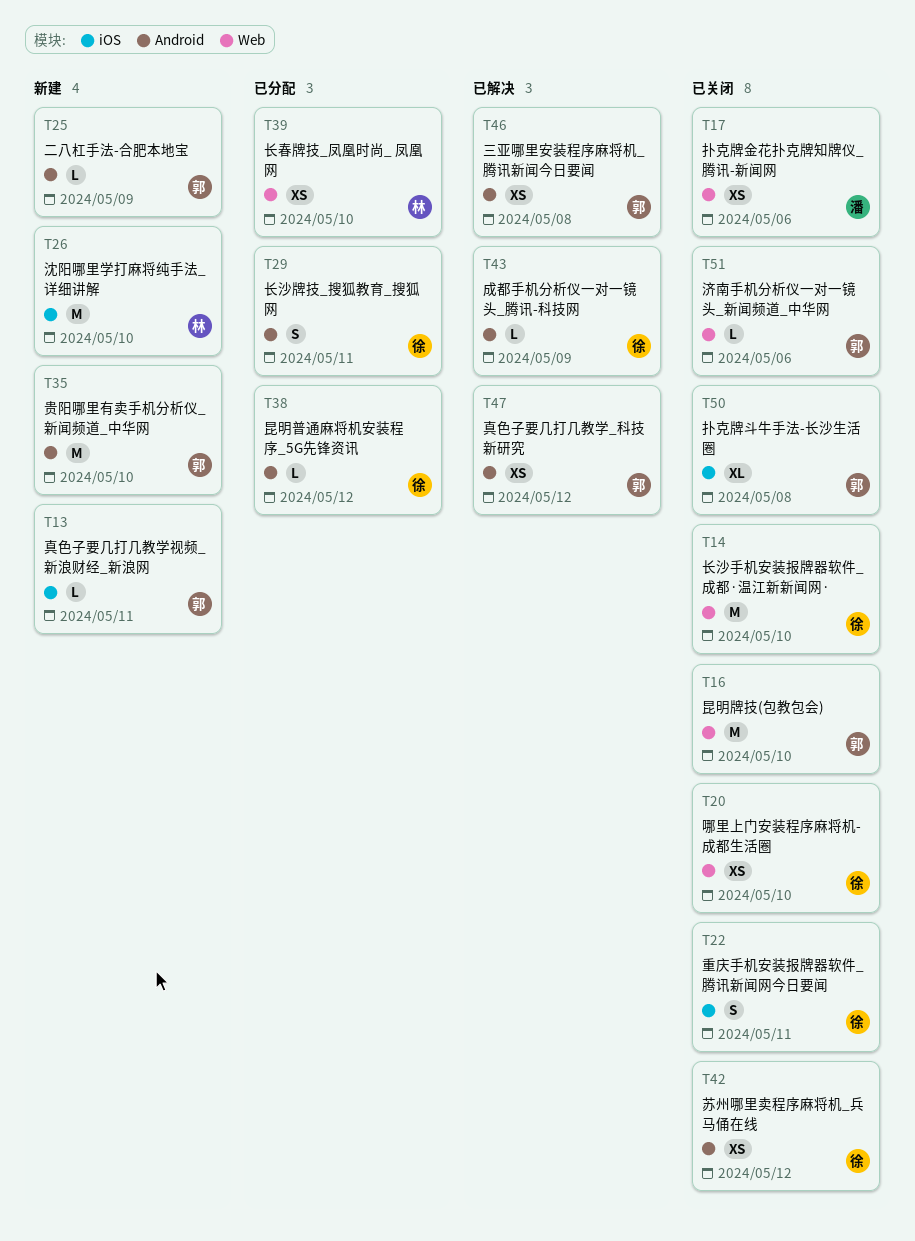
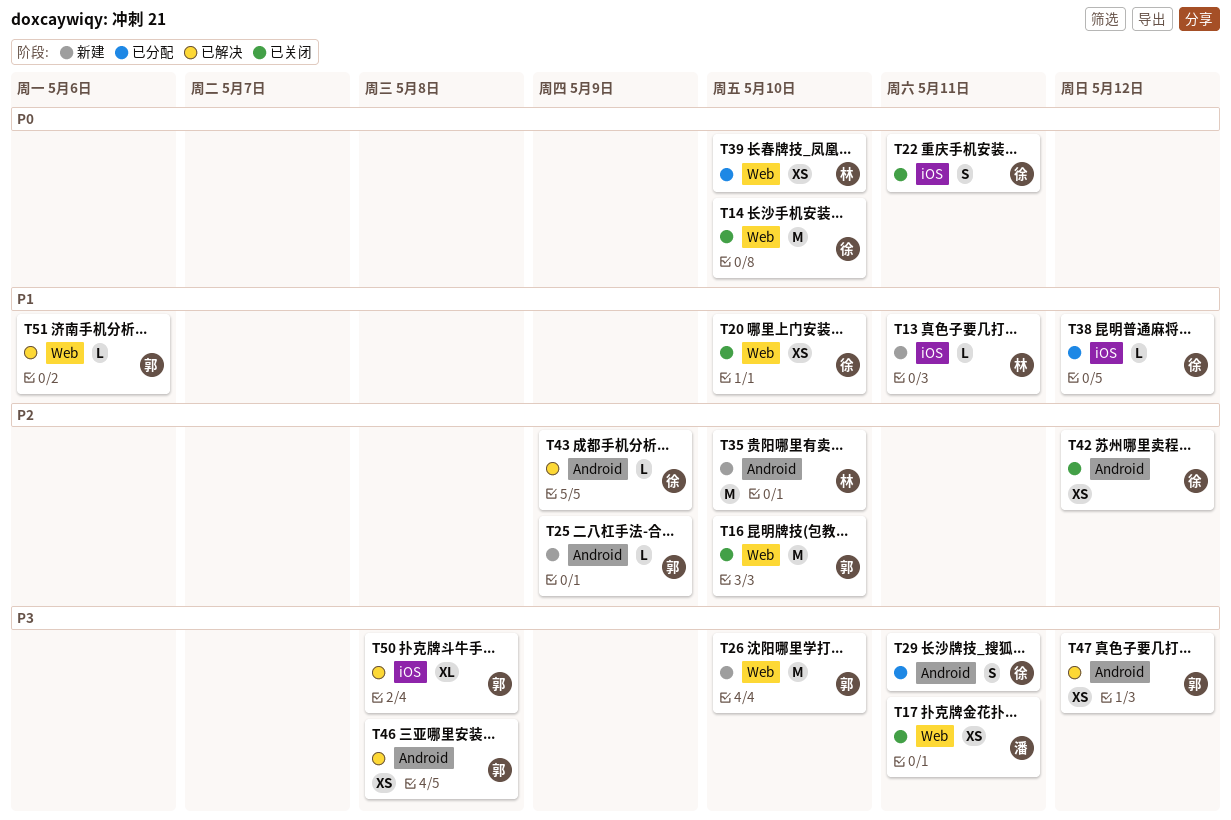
T13, owner: 郭 -> 林
T17, due: May 6 -> May 11
T26, owner: 林 -> 郭
T26, label: iOS -> Web
T35, owner: 郭 -> 林
T38, label: Android -> iOS
T50, status: 已关闭 -> 已解决
T51, status: 已关闭 -> 已解决

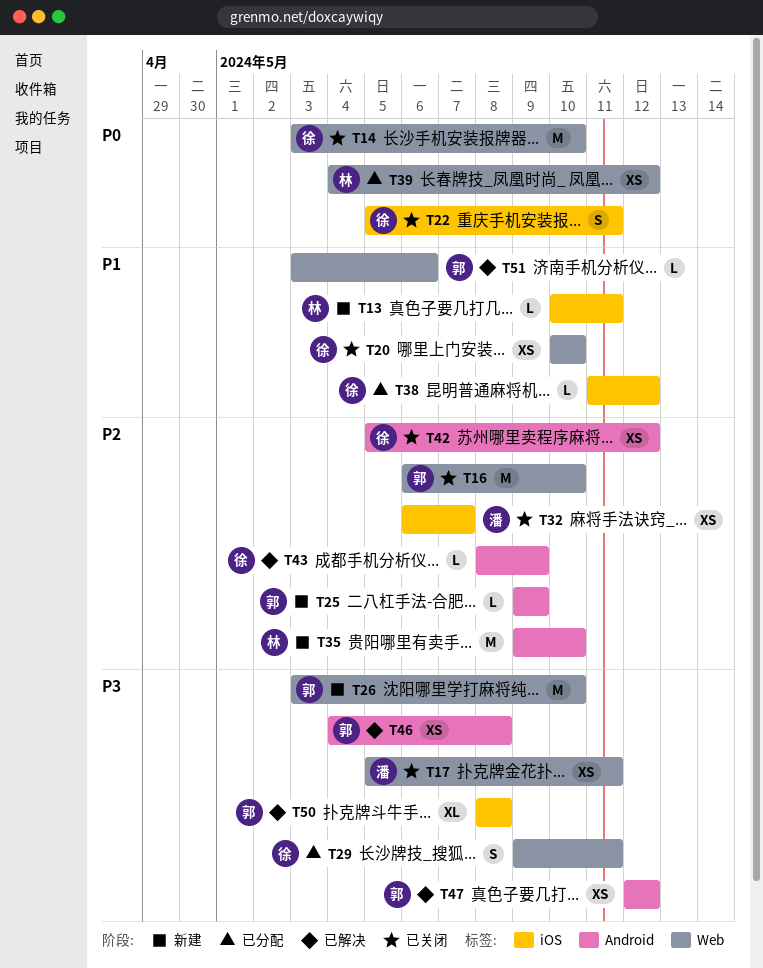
T29, label: Android -> Web
T32: none -> present
T39, due: May 10 -> May 12

